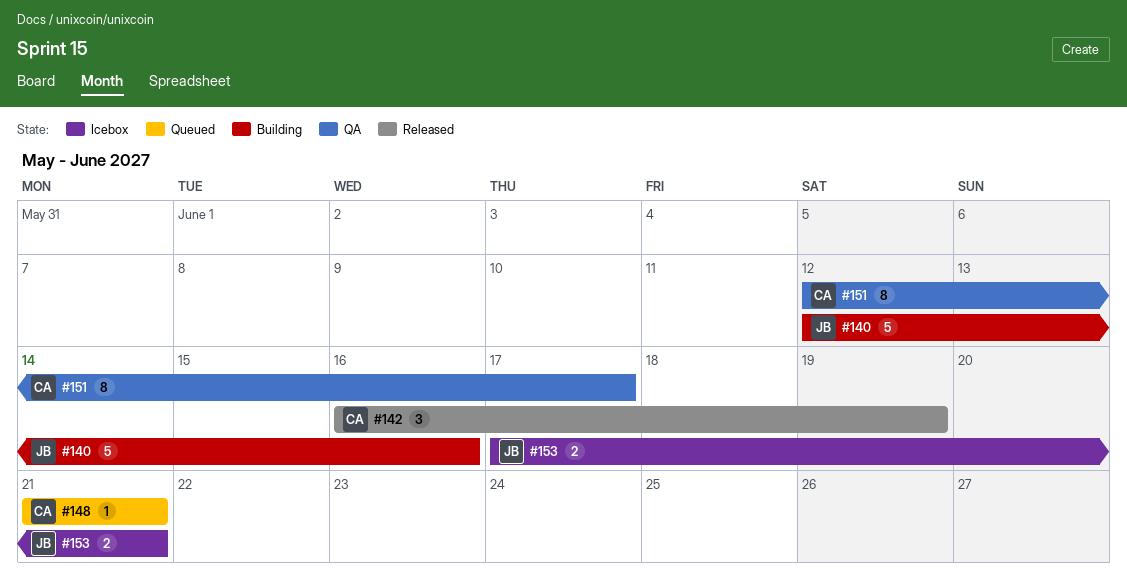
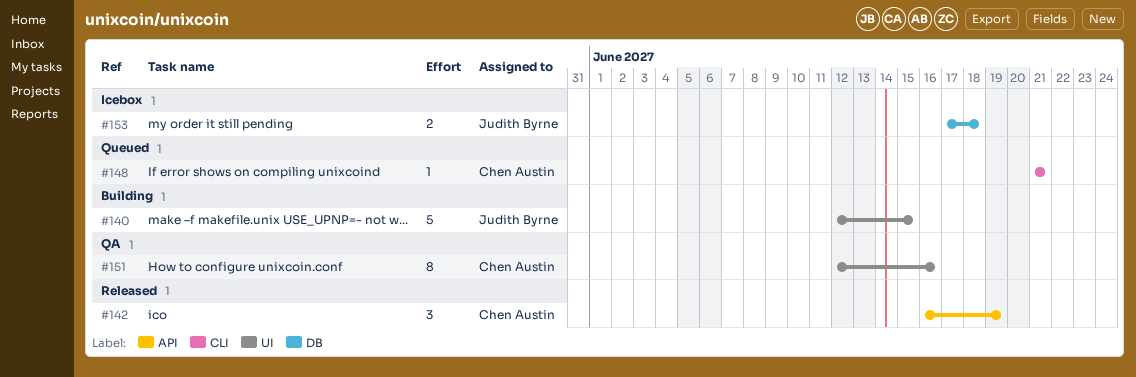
#140, due: Jun 16 -> Jun 15
#151, due: Jun 17 -> Jun 16
#153, due: Jun 21 -> Jun 18

